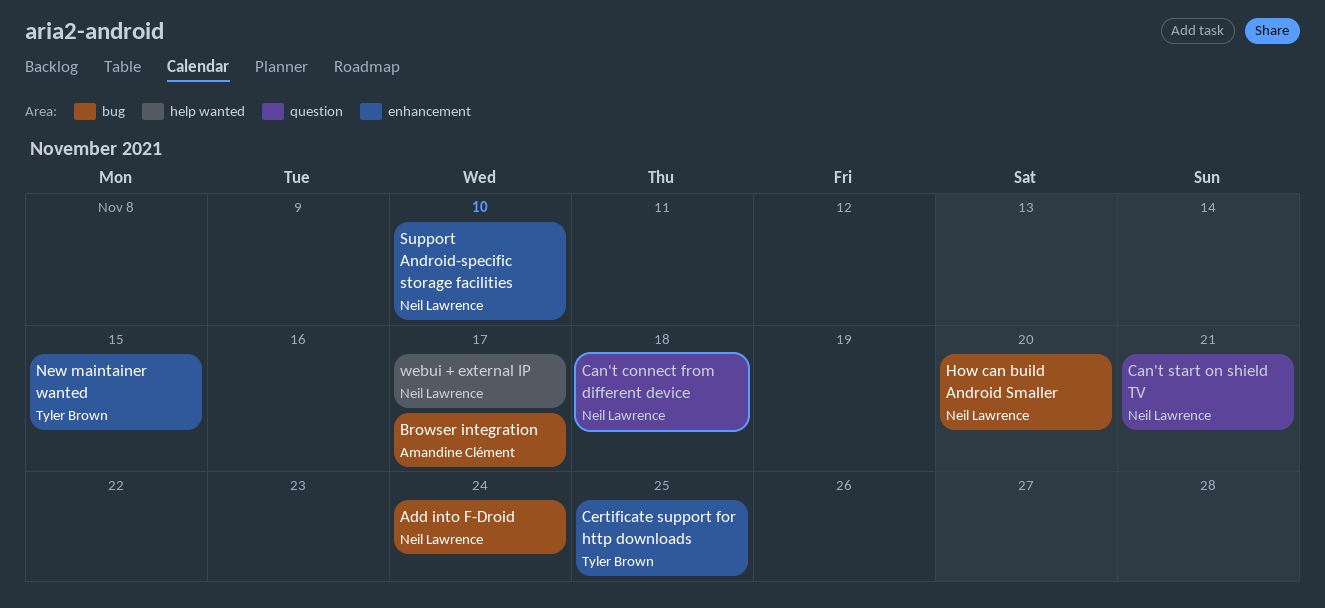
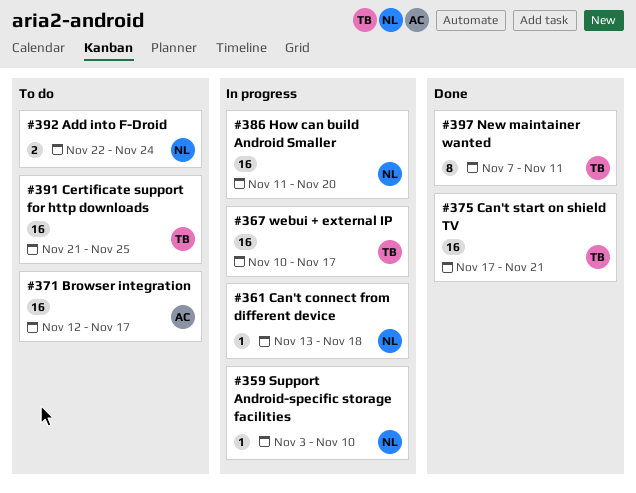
Can't start on shield TV, owner: Neil Lawrence -> Tyler Brown
New maintainer wanted, due: Nov 15 -> Nov 11
webui + external IP, owner: Neil Lawrence -> Tyler Brown

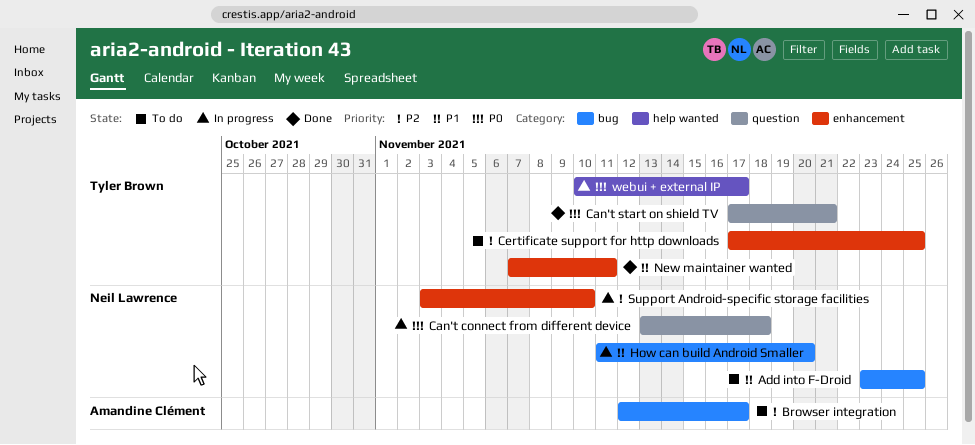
Add into F-Droid, start: Nov 22 -> Nov 23
Add into F-Droid, due: Nov 24 -> Nov 25
Certificate support for http downloads, start: Nov 21 -> Nov 17

